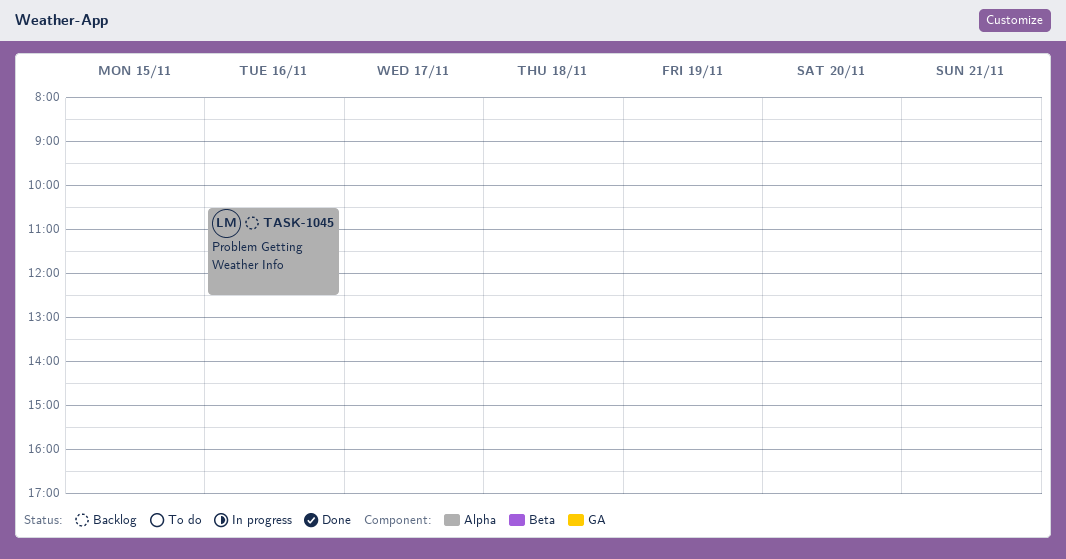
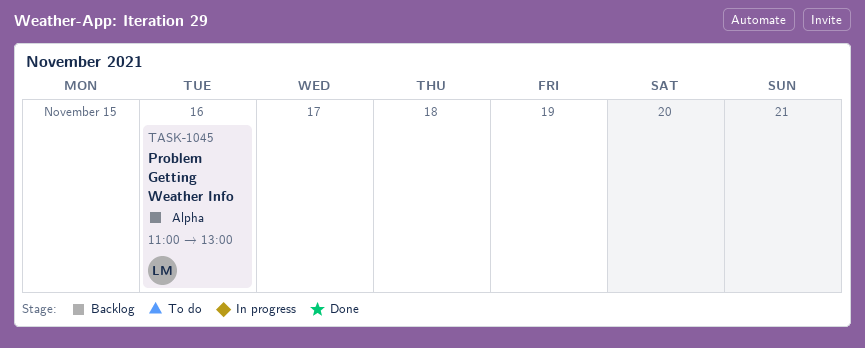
TASK-1045, begins: 10:30 -> 11:00
TASK-1045, ends: 12:30 -> 13:00

